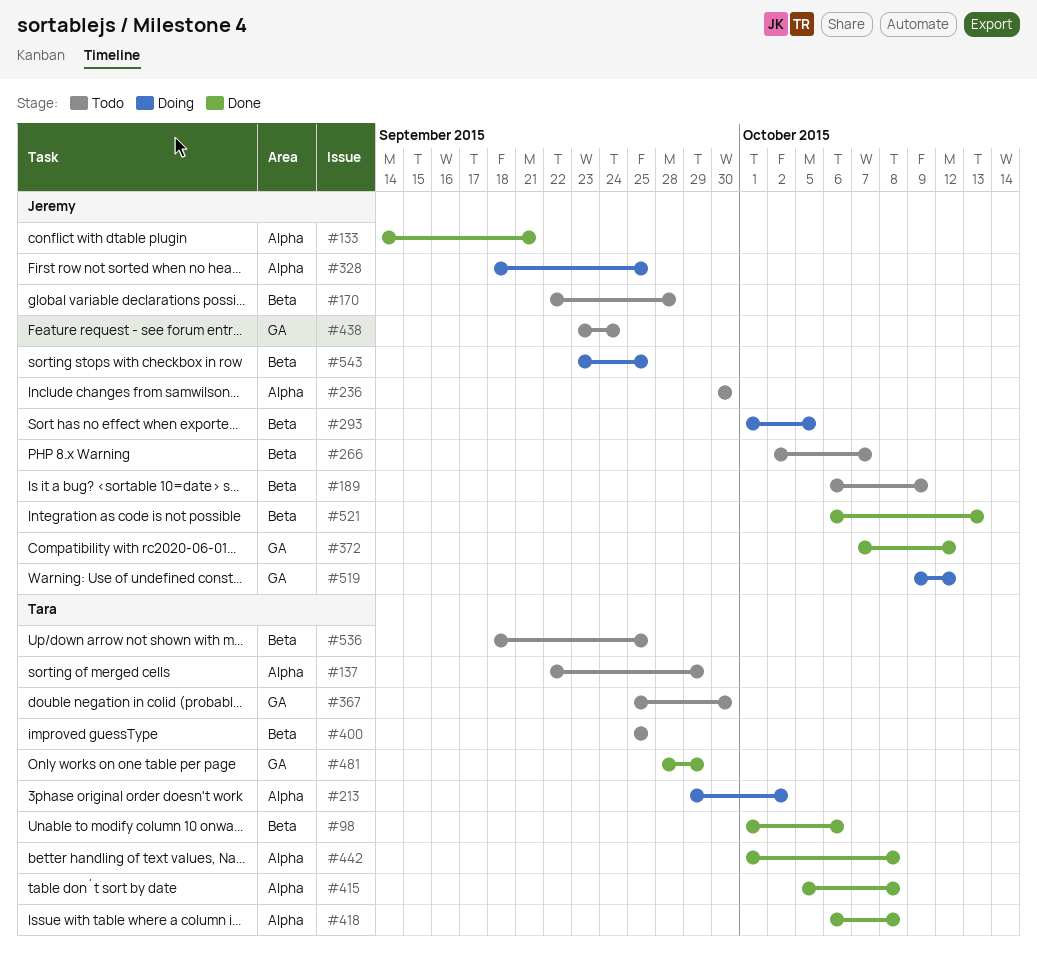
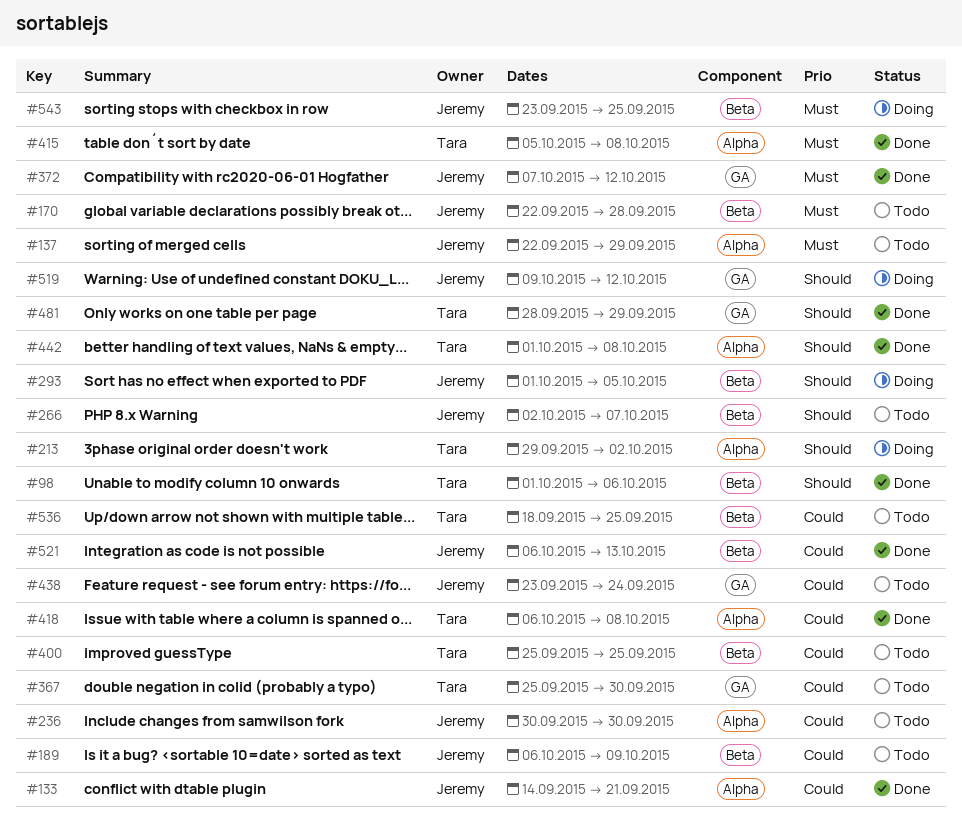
#137, owner: Tara -> Jeremy
#328: present -> none

